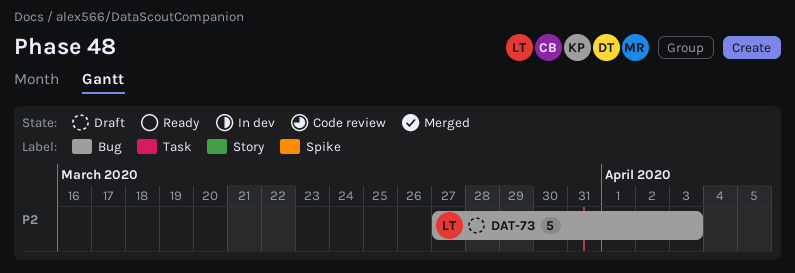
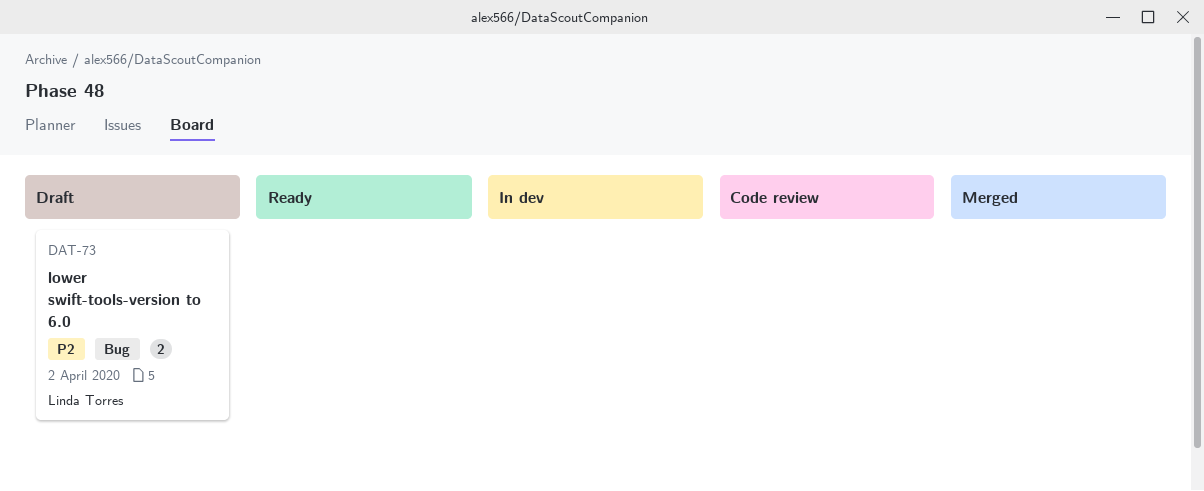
DAT-73, estimate: 5 -> 2
DAT-73, due: Apr 3 -> Apr 2

